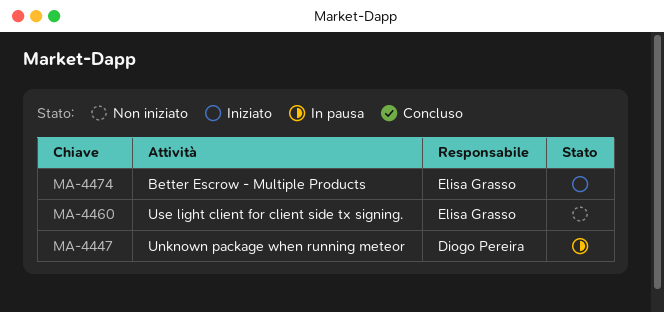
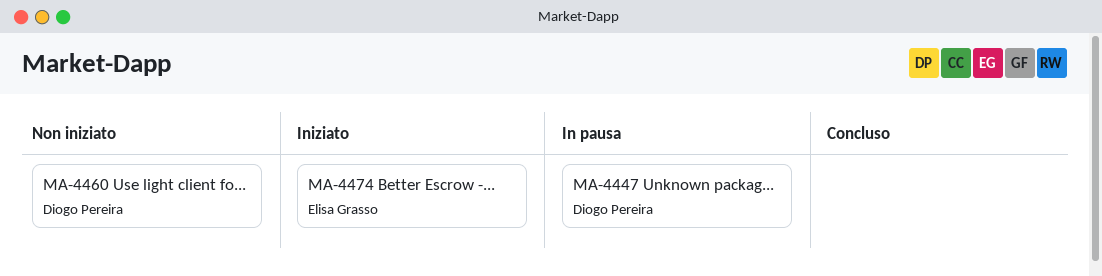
MA-4460, owner: Elisa Grasso -> Diogo Pereira

